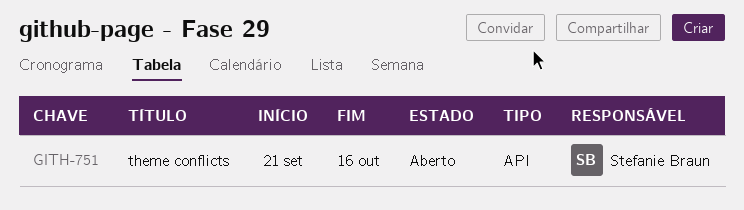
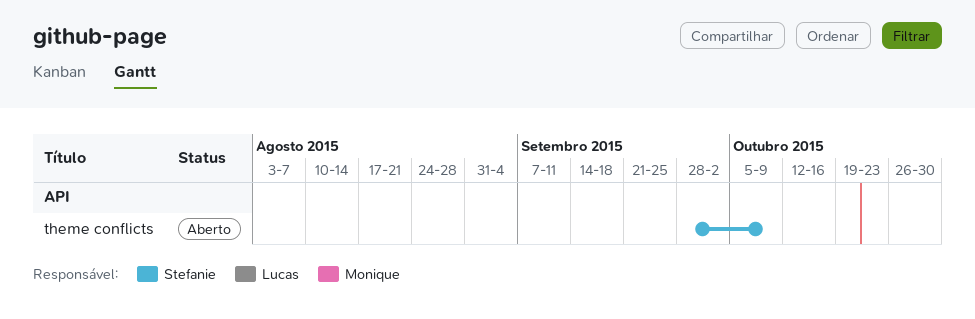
theme conflicts, start: Sep 21 -> Sep 28
theme conflicts, due: Oct 16 -> Oct 9

